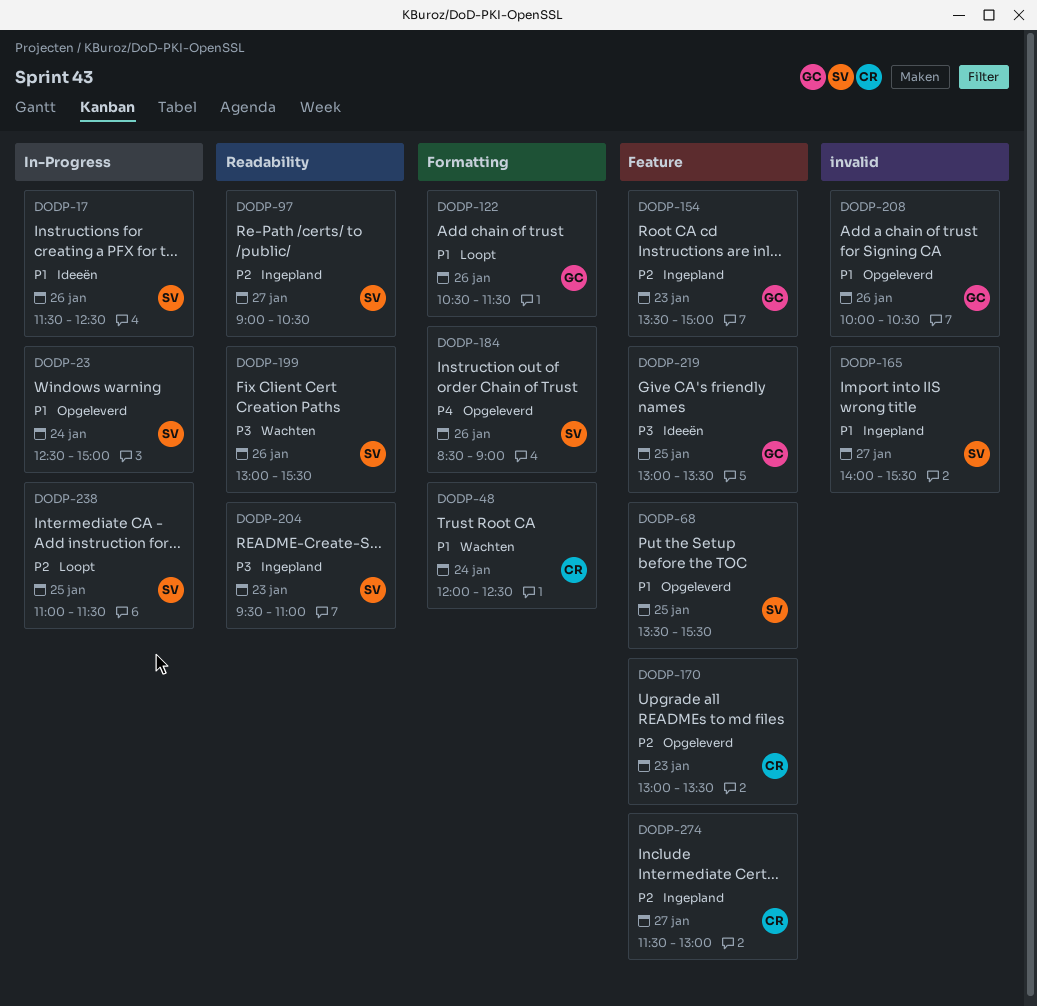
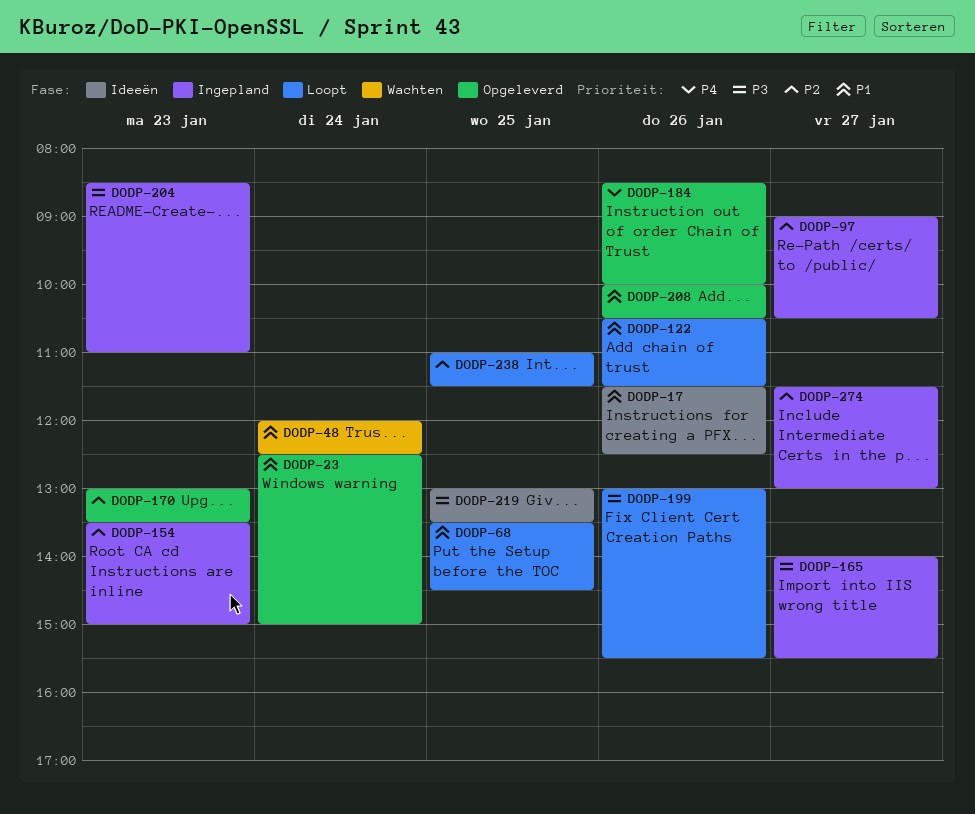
DODP-68, status: Opgeleverd -> Loopt
DODP-68, ends: 15:30 -> 14:30
DODP-165, priority: P1 -> P3
DODP-184, ends: 09:00 -> 10:00
DODP-199, status: Wachten -> Loopt
DODP-204, begins: 09:30 -> 08:30

